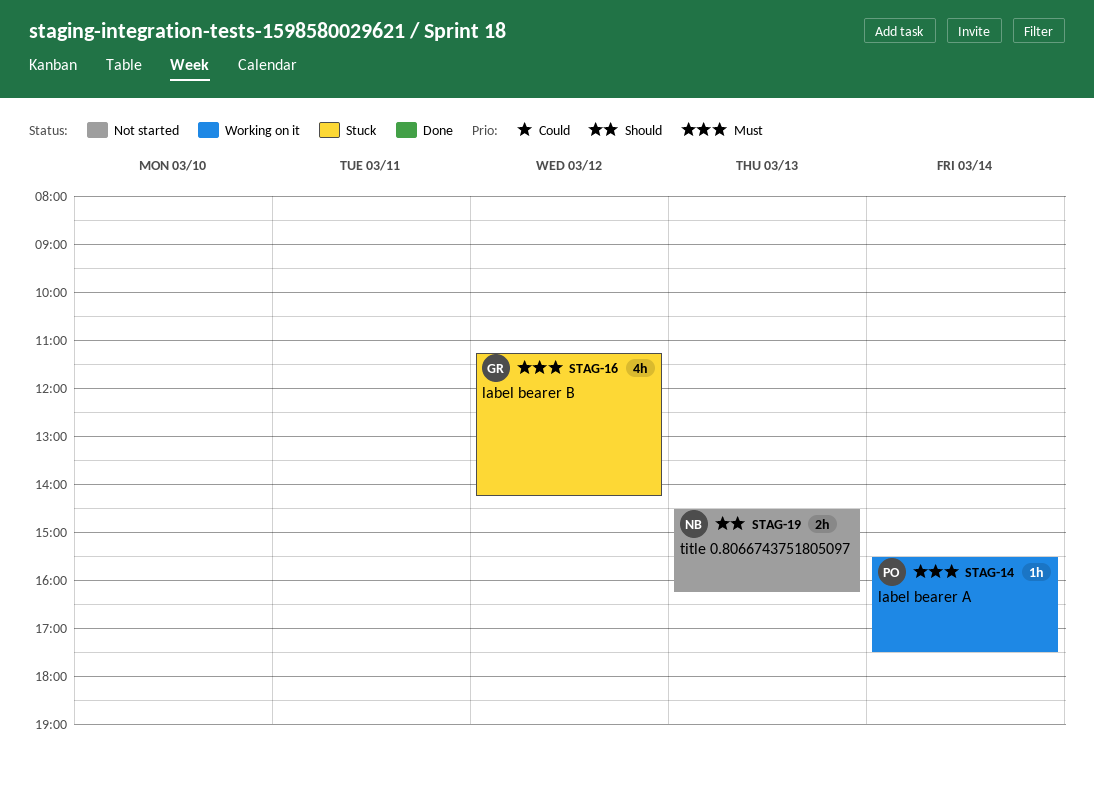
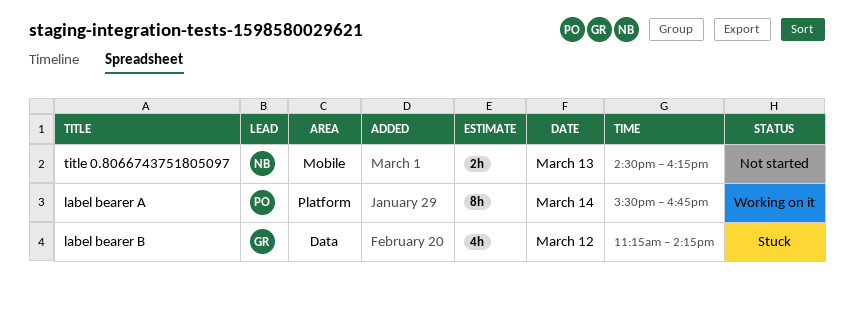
label bearer A, estimate: 1h -> 8h
label bearer A, ends: 17:30 -> 16:45

